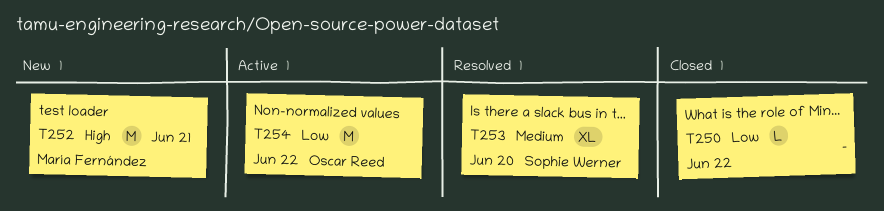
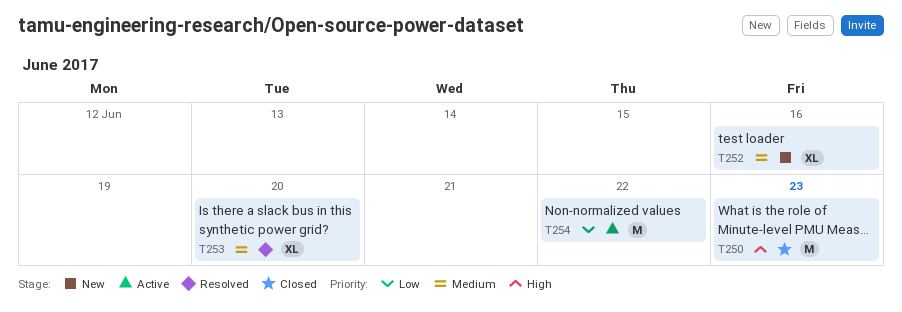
T250, priority: Low -> High
T250, estimate: L -> M
T250, due: Jun 22 -> Jun 23
T252, priority: High -> Medium
T252, estimate: M -> XL
T252, due: Jun 21 -> Jun 16

